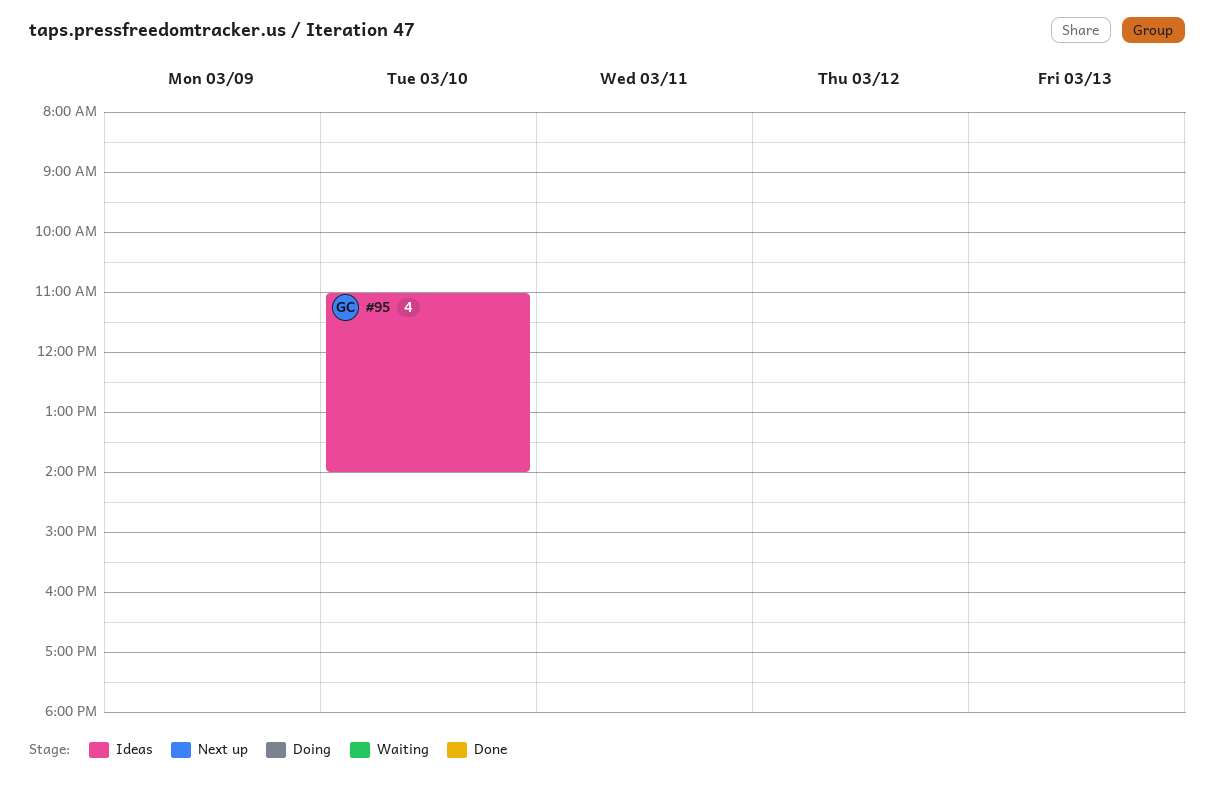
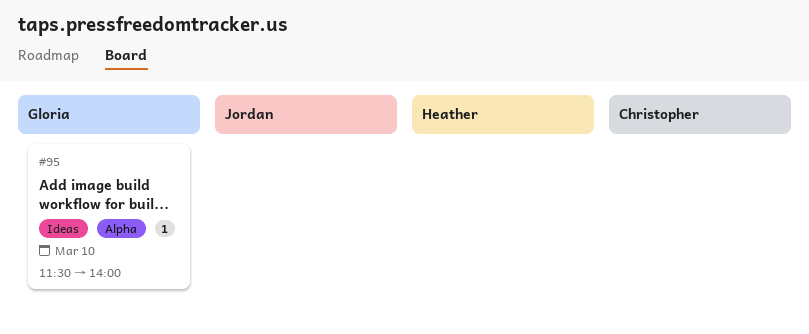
#95, estimate: 4 -> 1
#95, begins: 11:00 -> 11:30

